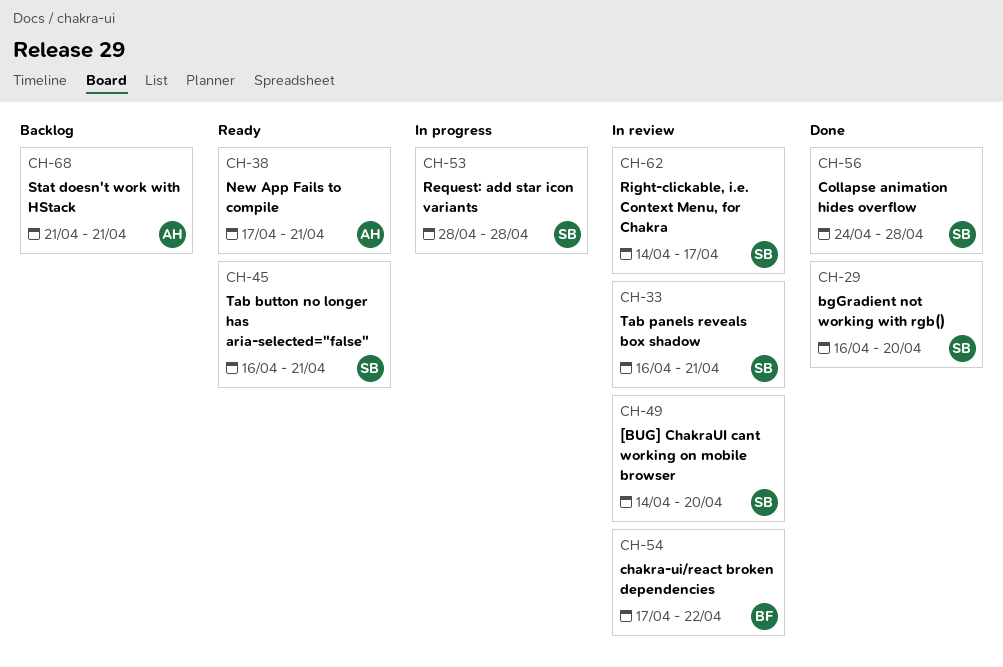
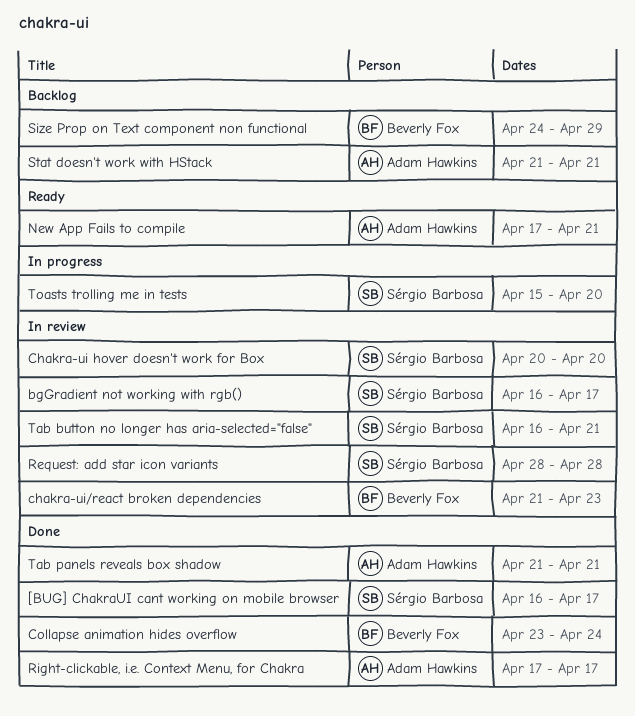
[BUG] ChakraUI cant working on mobile browser, status: In review -> Done
[BUG] ChakraUI cant working on mobile browser, start: Apr 14 -> Apr 16
[BUG] ChakraUI cant working on mobile browser, due: Apr 20 -> Apr 17
bgGradient not working with rgb(), status: Done -> In review
bgGradient not working with rgb(), due: Apr 20 -> Apr 17
Chakra-ui hover doesn't work for Box: none -> present
chakra-ui/react broken dependencies, start: Apr 17 -> Apr 21
chakra-ui/react broken dependencies, due: Apr 22 -> Apr 23
Collapse animation hides overflow, owner: Sérgio Barbosa -> Beverly Fox
Collapse animation hides overflow, start: Apr 24 -> Apr 23
Collapse animation hides overflow, due: Apr 28 -> Apr 24
Request: add star icon variants, status: In progress -> In review
Right-clickable, i.e. Context Menu, for Chakra, status: In review -> Done
Right-clickable, i.e. Context Menu, for Chakra, owner: Sérgio Barbosa -> Adam Hawkins
Right-clickable, i.e. Context Menu, for Chakra, start: Apr 14 -> Apr 17
Size Prop on Text component non functional: none -> present
Tab button no longer has aria-selected="false", status: Ready -> In review
Tab panels reveals box shadow, status: In review -> Done
Tab panels reveals box shadow, owner: Sérgio Barbosa -> Adam Hawkins
Tab panels reveals box shadow, start: Apr 16 -> Apr 21
Toasts trolling me in tests: none -> present

